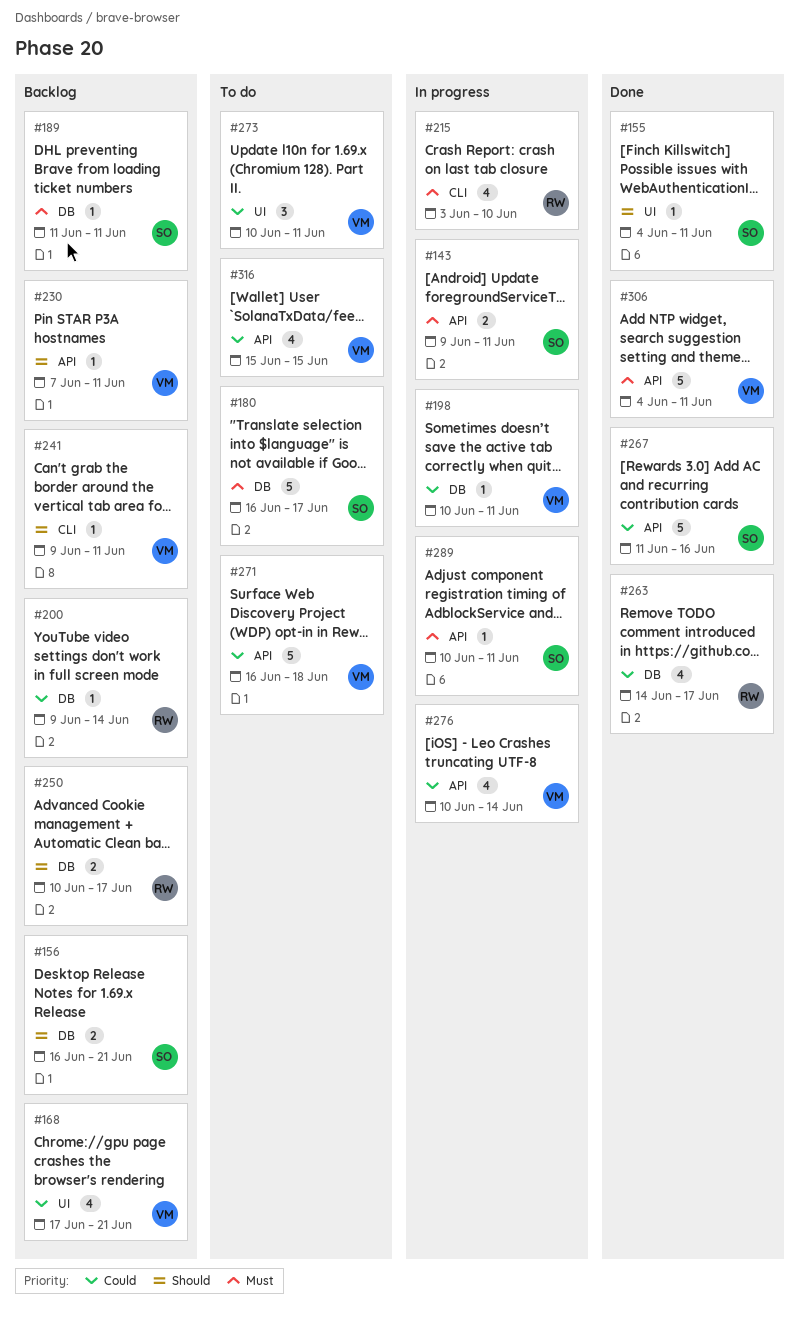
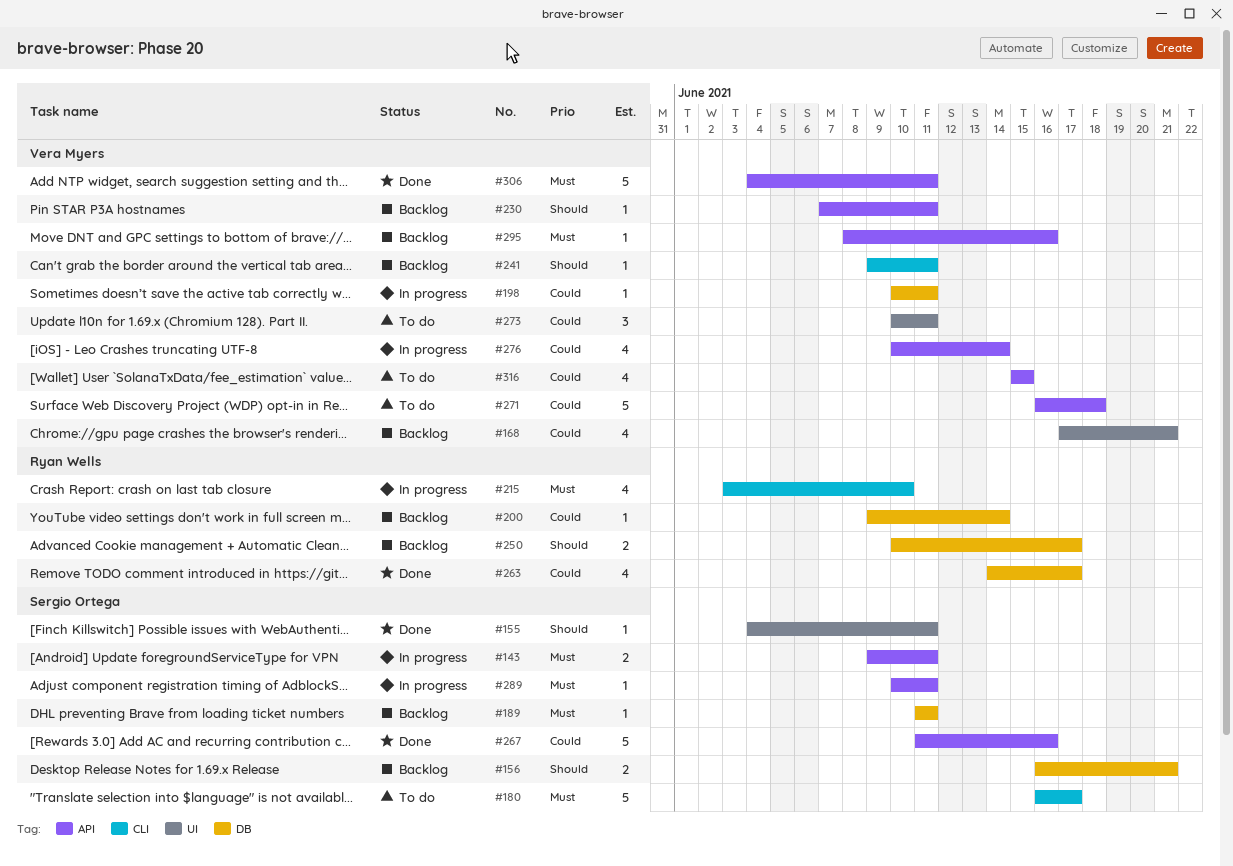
#180, label: DB -> CLI
#295: none -> present

